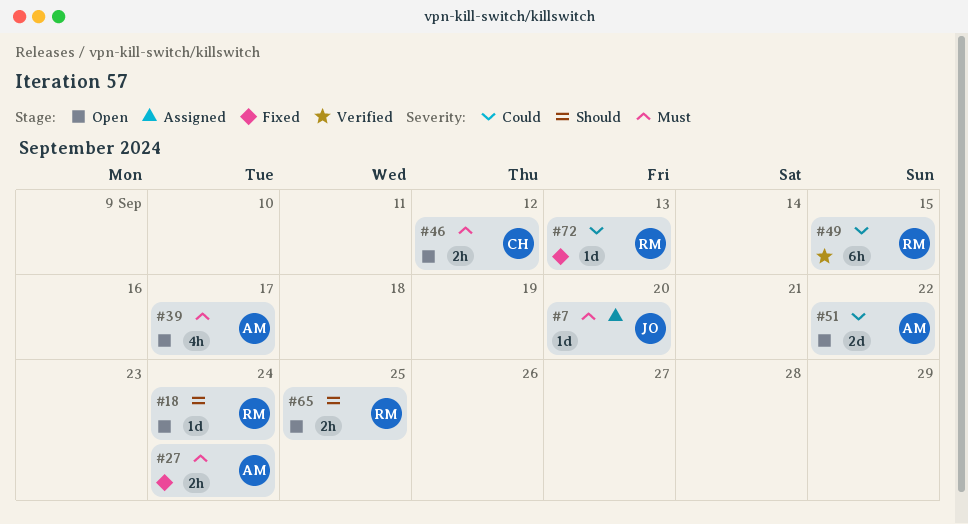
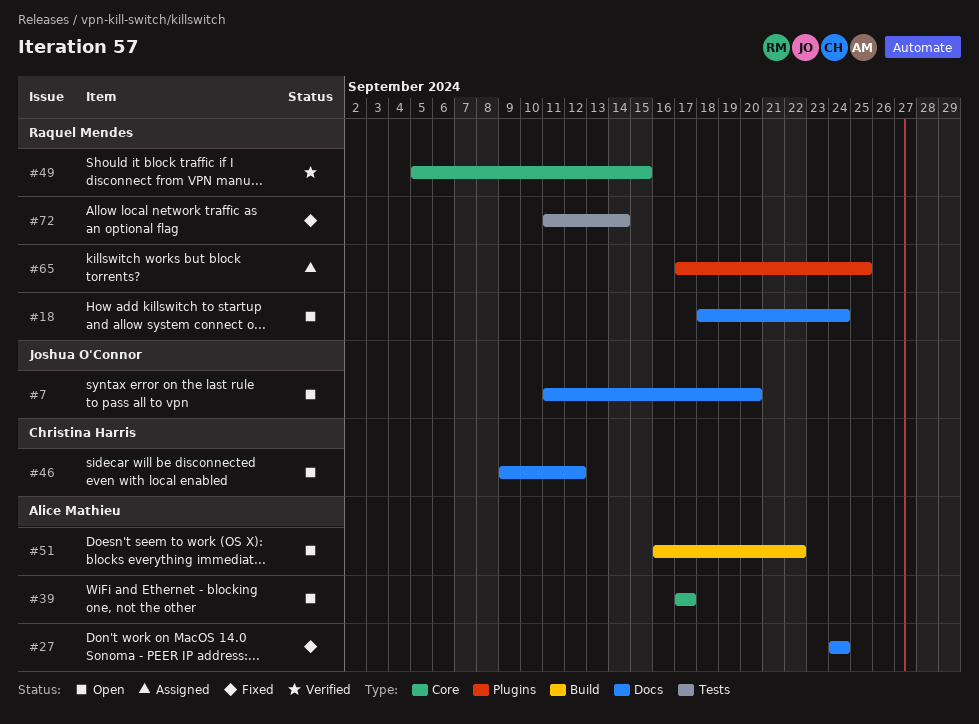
#7, status: Assigned -> Open
#65, status: Open -> Assigned
#72, due: Sep 13 -> Sep 14

